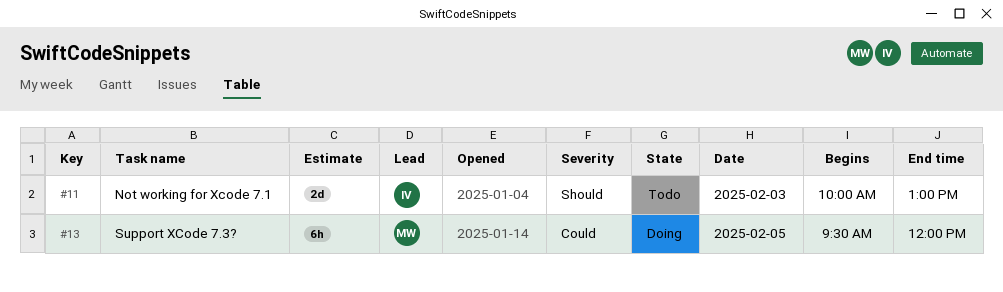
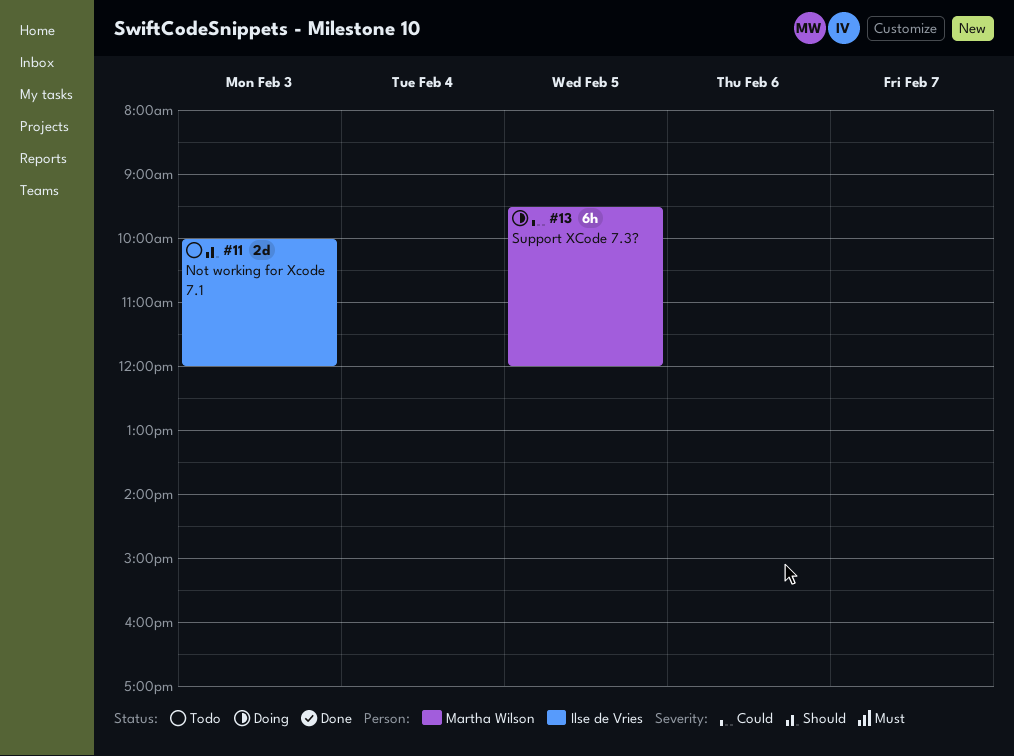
#11, ends: 13:00 -> 12:00

